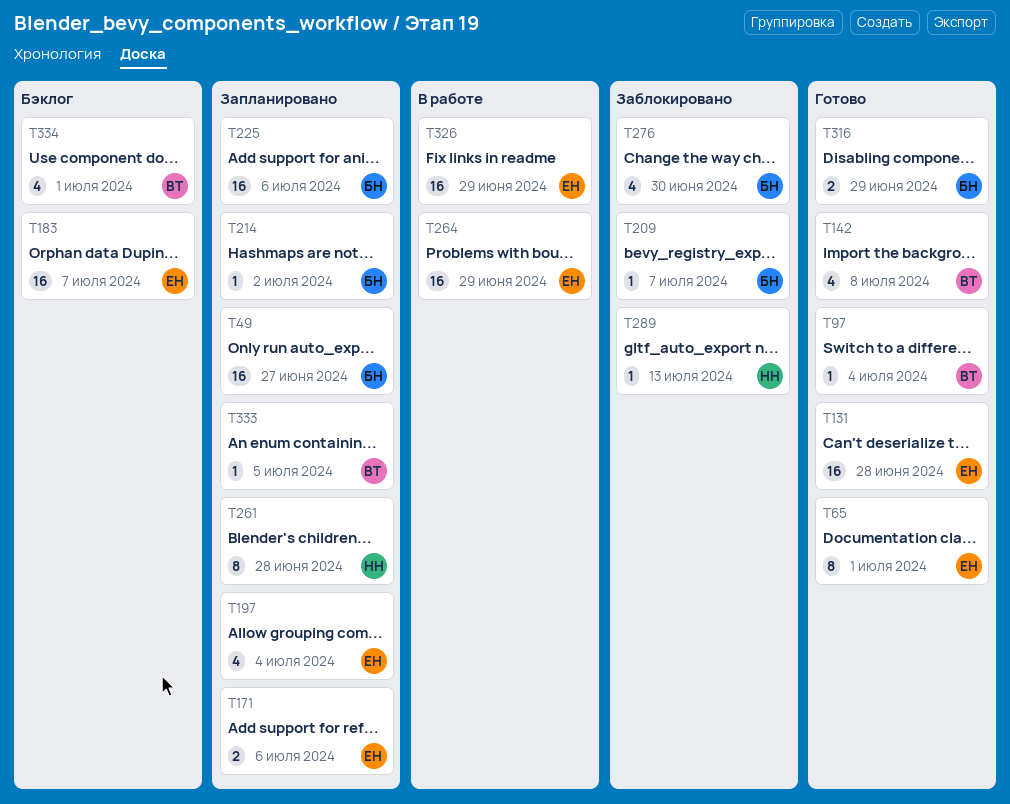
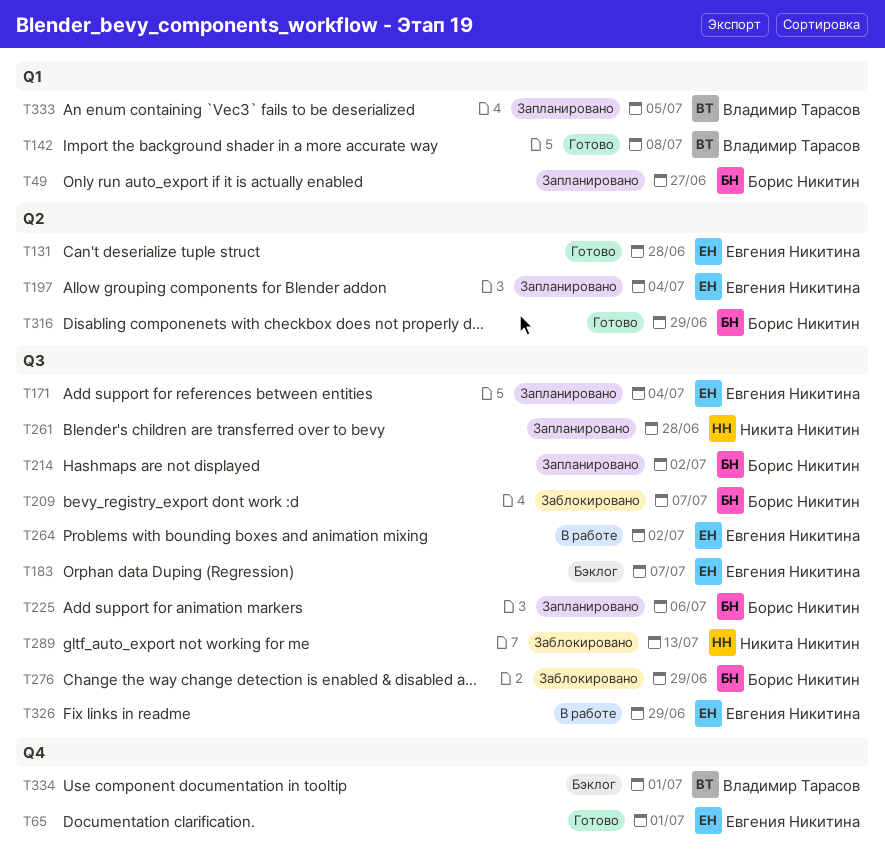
T97: present -> none
T171, due: Jul 6 -> Jul 4
T264, due: Jun 29 -> Jul 2
T276, due: Jun 30 -> Jun 29

